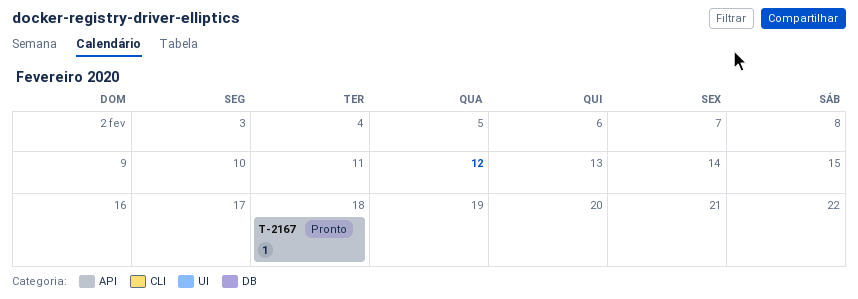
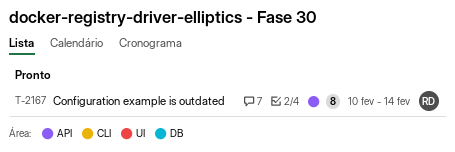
T-2167, estimate: 1 -> 8
T-2167, due: Feb 18 -> Feb 14

